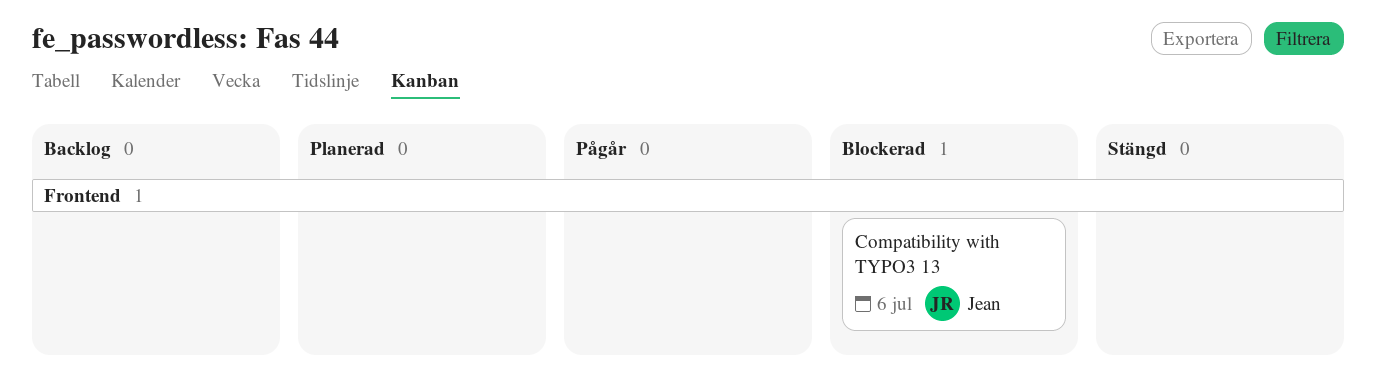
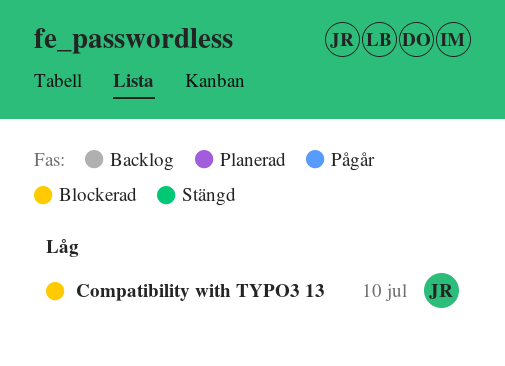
Compatibility with TYPO3 13, due: Jul 6 -> Jul 10

